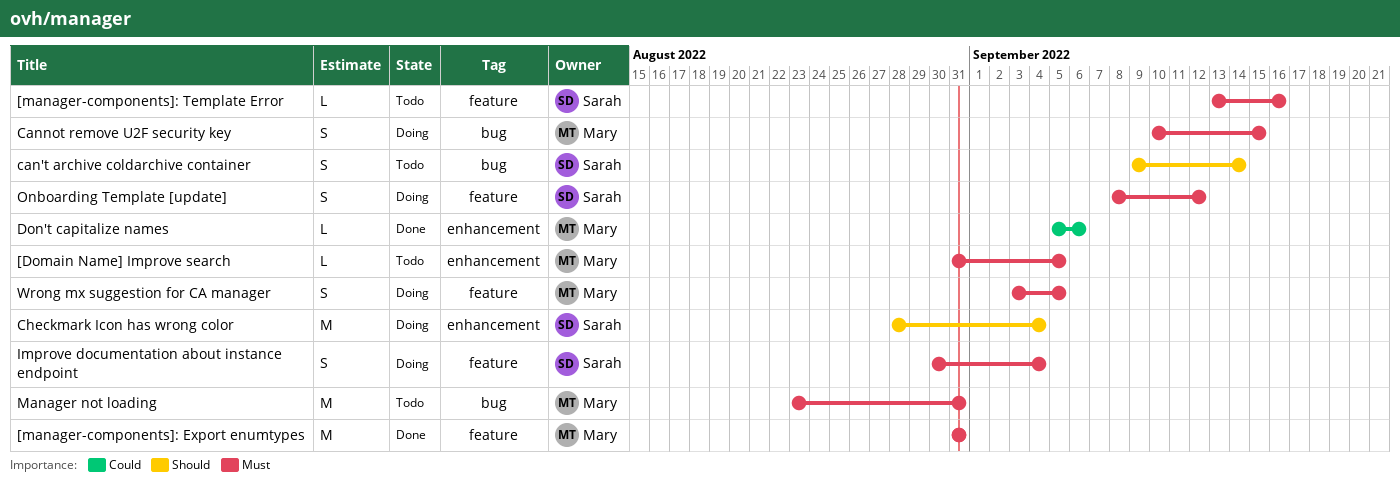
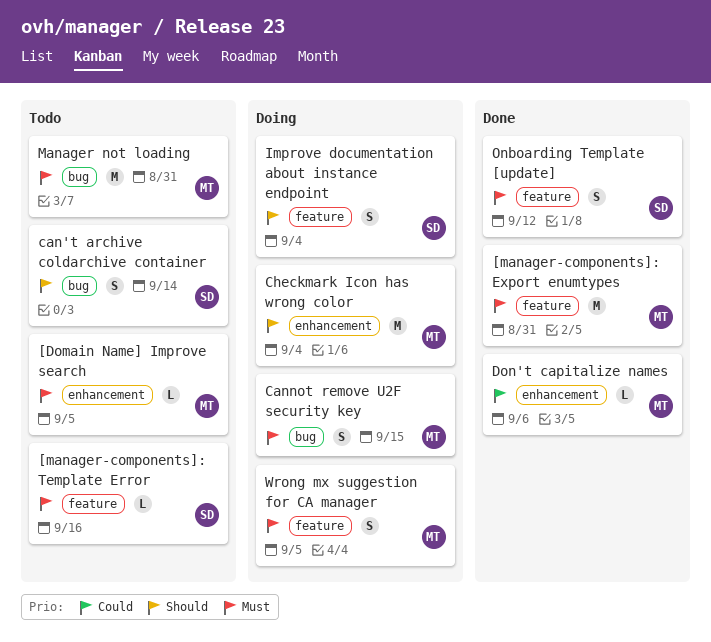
Checkmark Icon has wrong color, owner: Sarah -> Mary
Improve documentation about instance endpoint, priority: Must -> Should
Onboarding Template [update], status: Doing -> Done

